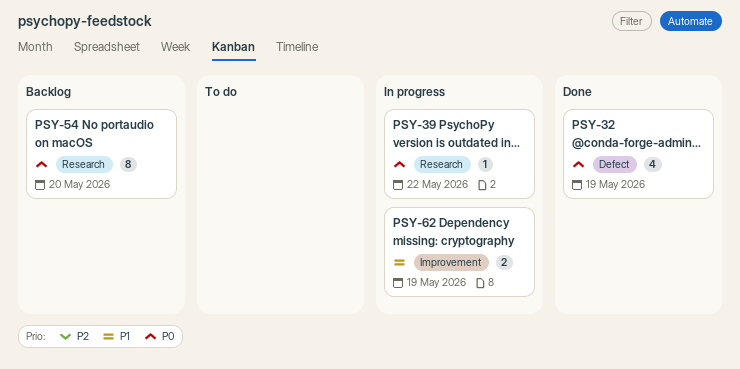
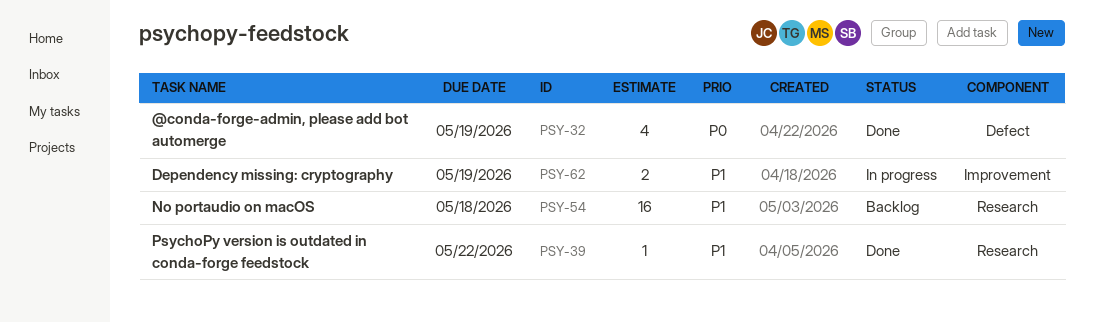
PSY-39, status: In progress -> Done
PSY-39, priority: P0 -> P1
PSY-54, priority: P0 -> P1
PSY-54, estimate: 8 -> 16
PSY-54, due: May 20 -> May 18

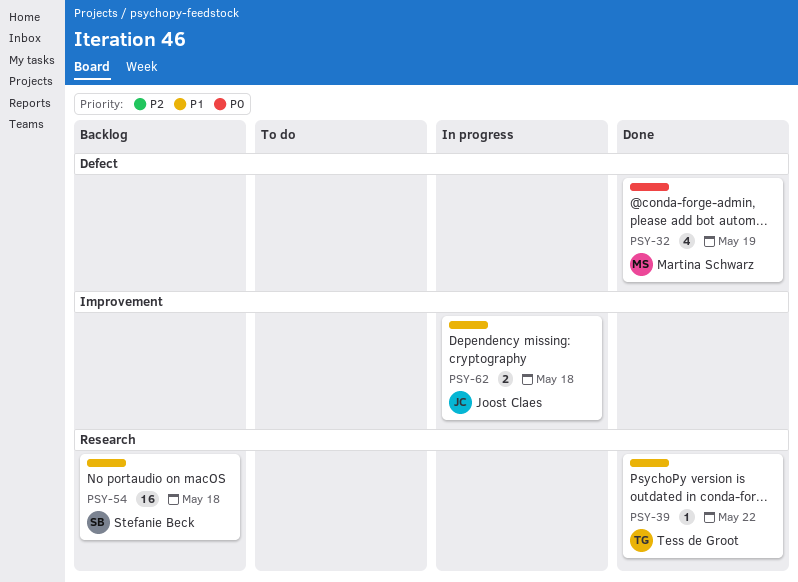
PSY-62, due: May 19 -> May 18

